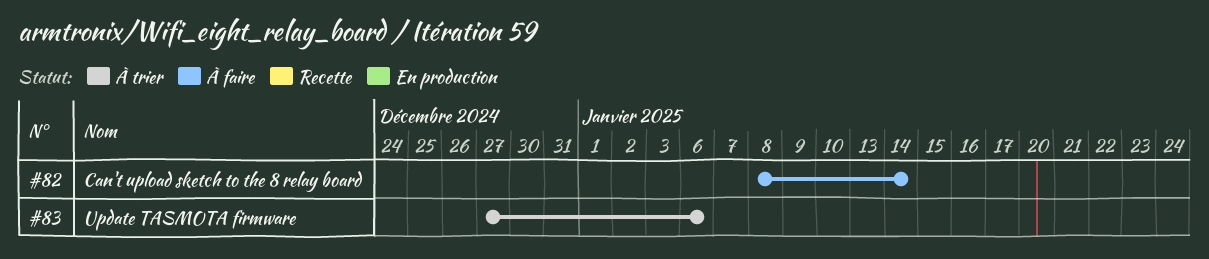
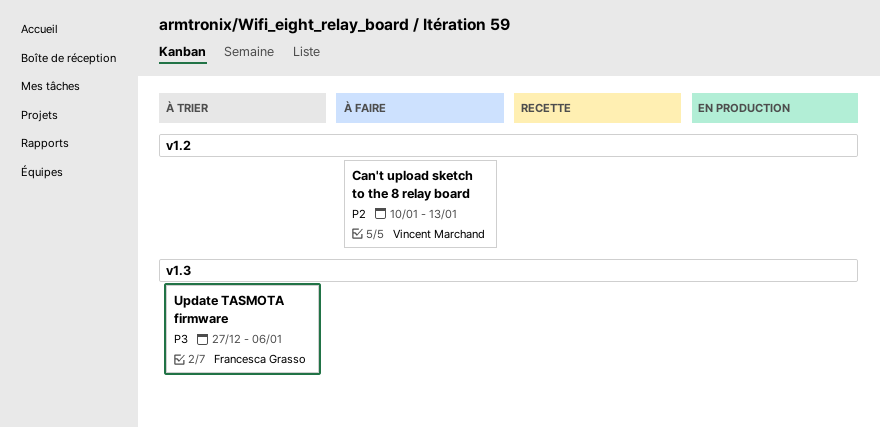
Can't upload sketch to the 8 relay board, start: Jan 8 -> Jan 10
Can't upload sketch to the 8 relay board, due: Jan 14 -> Jan 13

